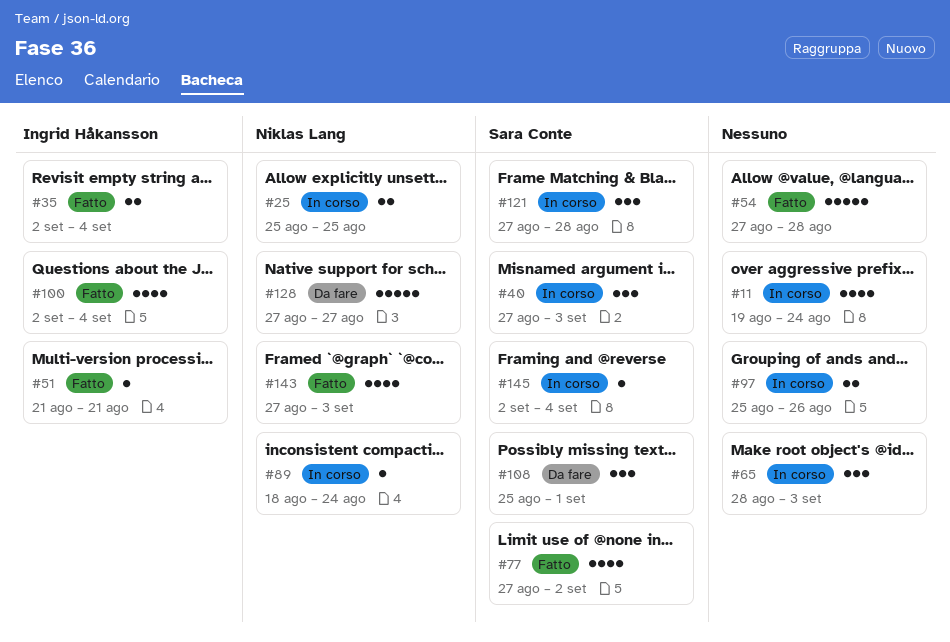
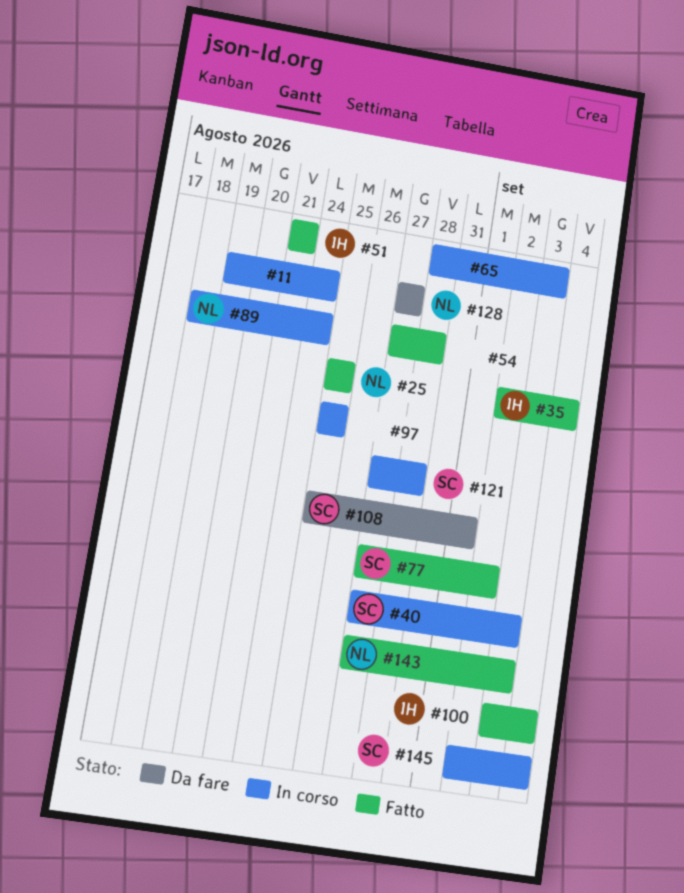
#25, status: In corso -> Fatto
#97, due: Aug 26 -> Aug 25
#100, start: Sep 2 -> Sep 3

